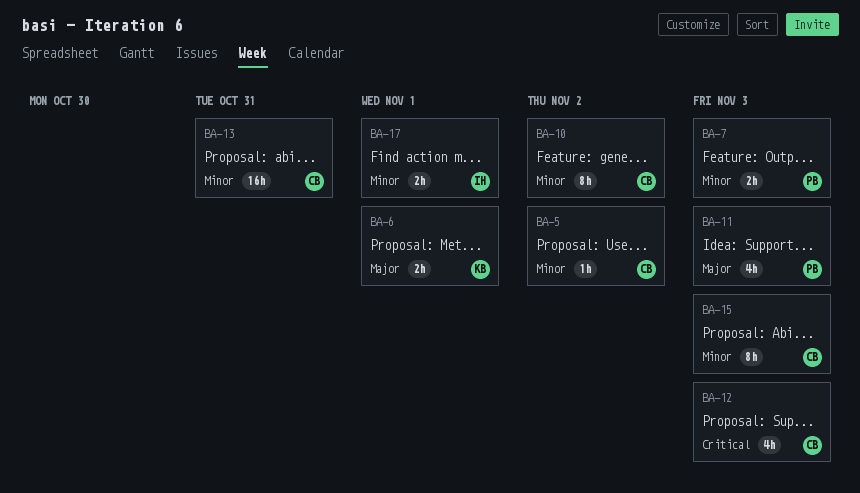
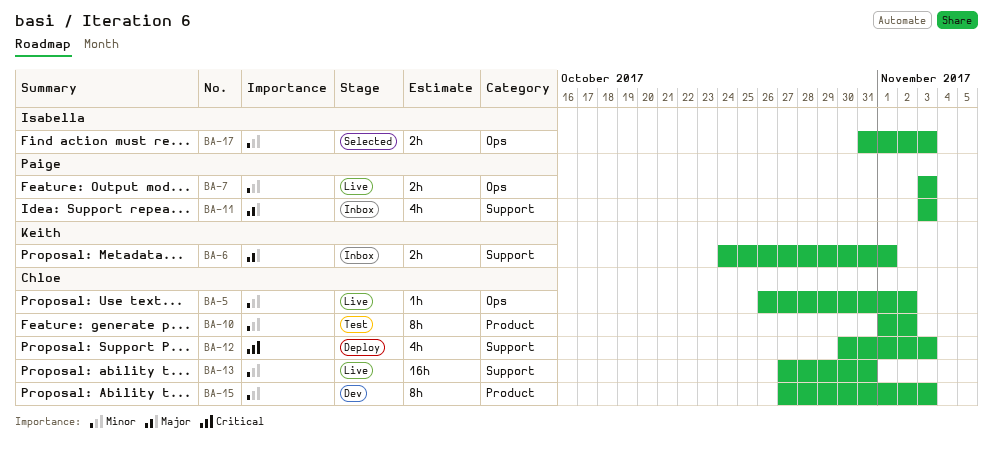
BA-17, due: Nov 1 -> Nov 3

